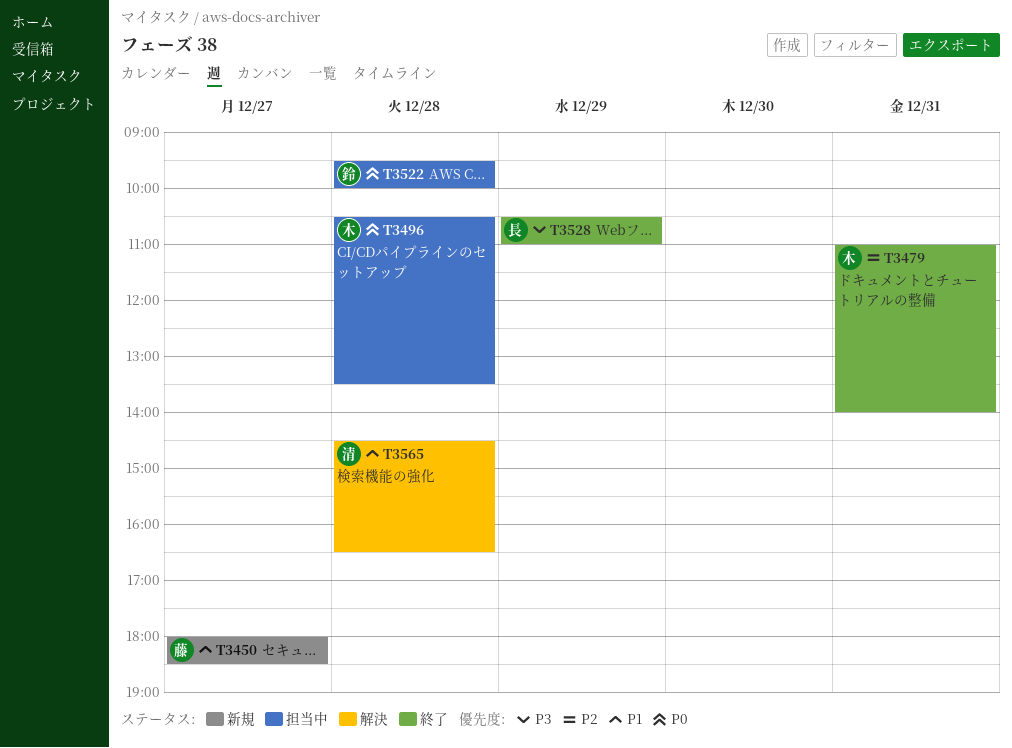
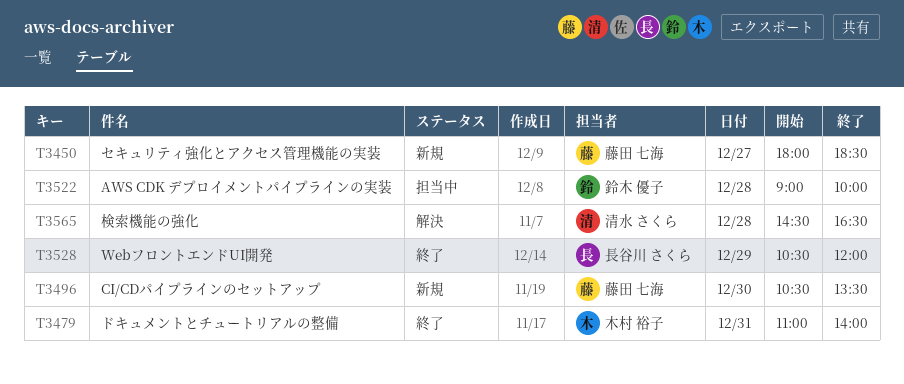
T3496, status: 担当中 -> 新規
T3496, owner: 木村 裕子 -> 藤田 七海
T3496, day: Dec 28 -> Dec 30
T3522, begins: 09:30 -> 09:00
T3528, ends: 11:00 -> 12:00

